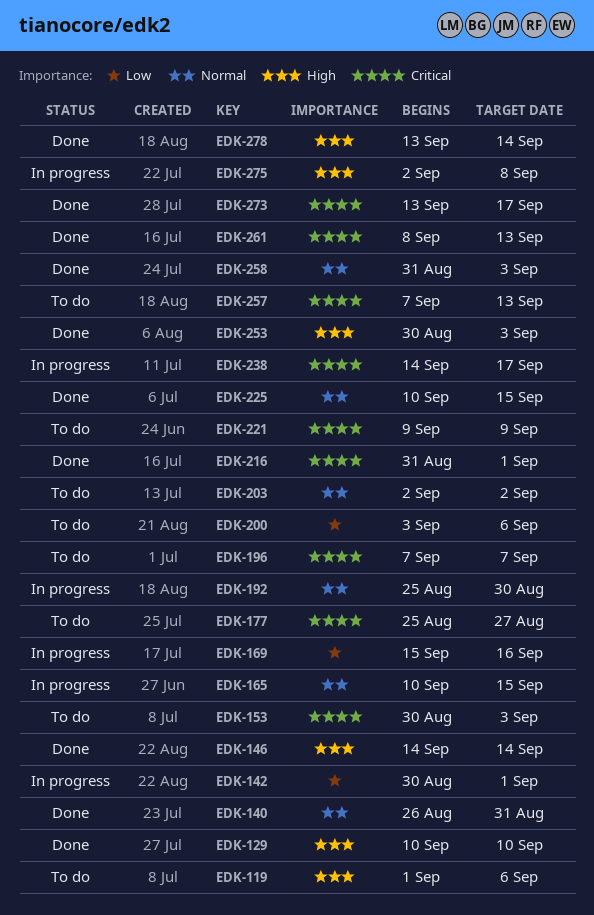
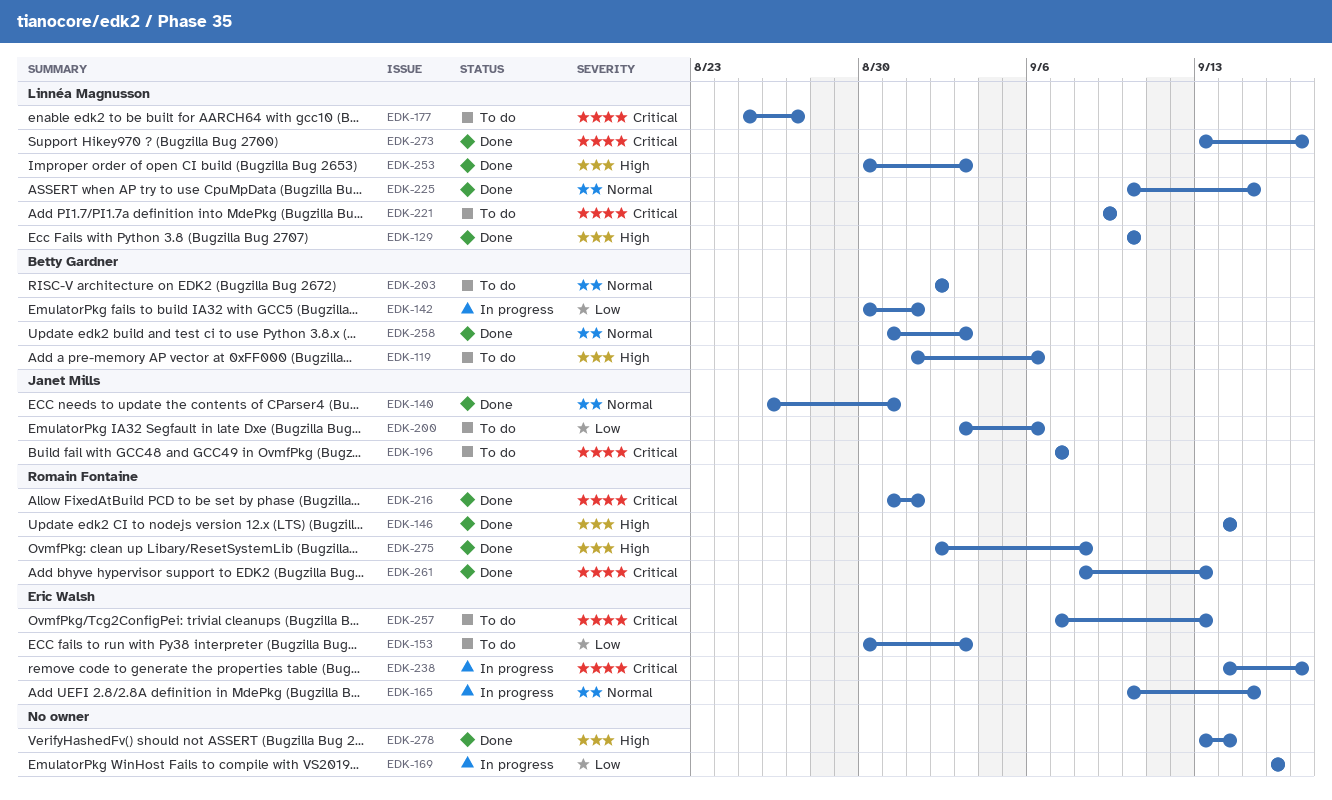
EDK-153, priority: Critical -> Low
EDK-169, start: Sep 15 -> Sep 16
EDK-192: present -> none
EDK-275, status: In progress -> Done

